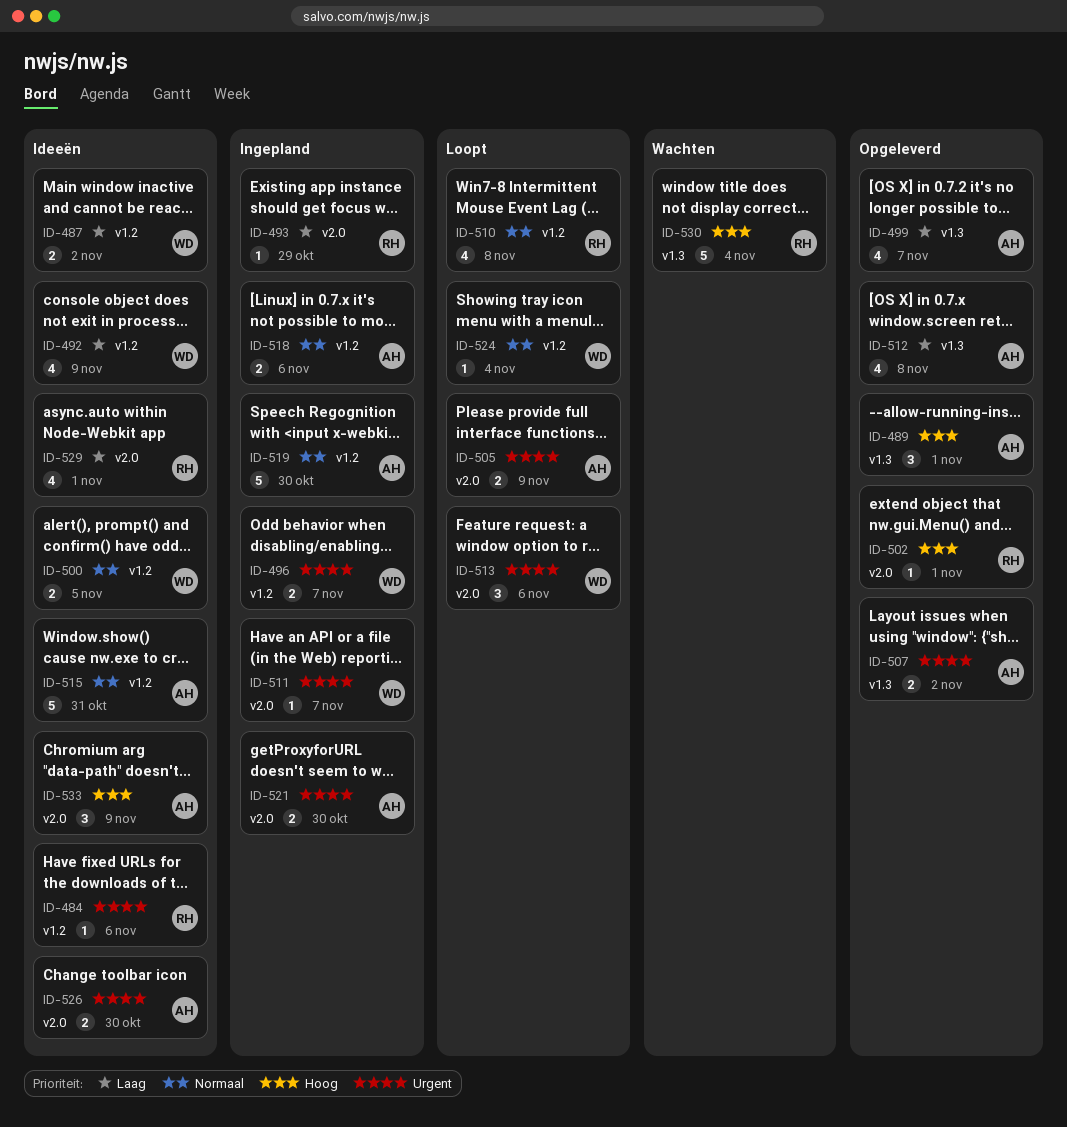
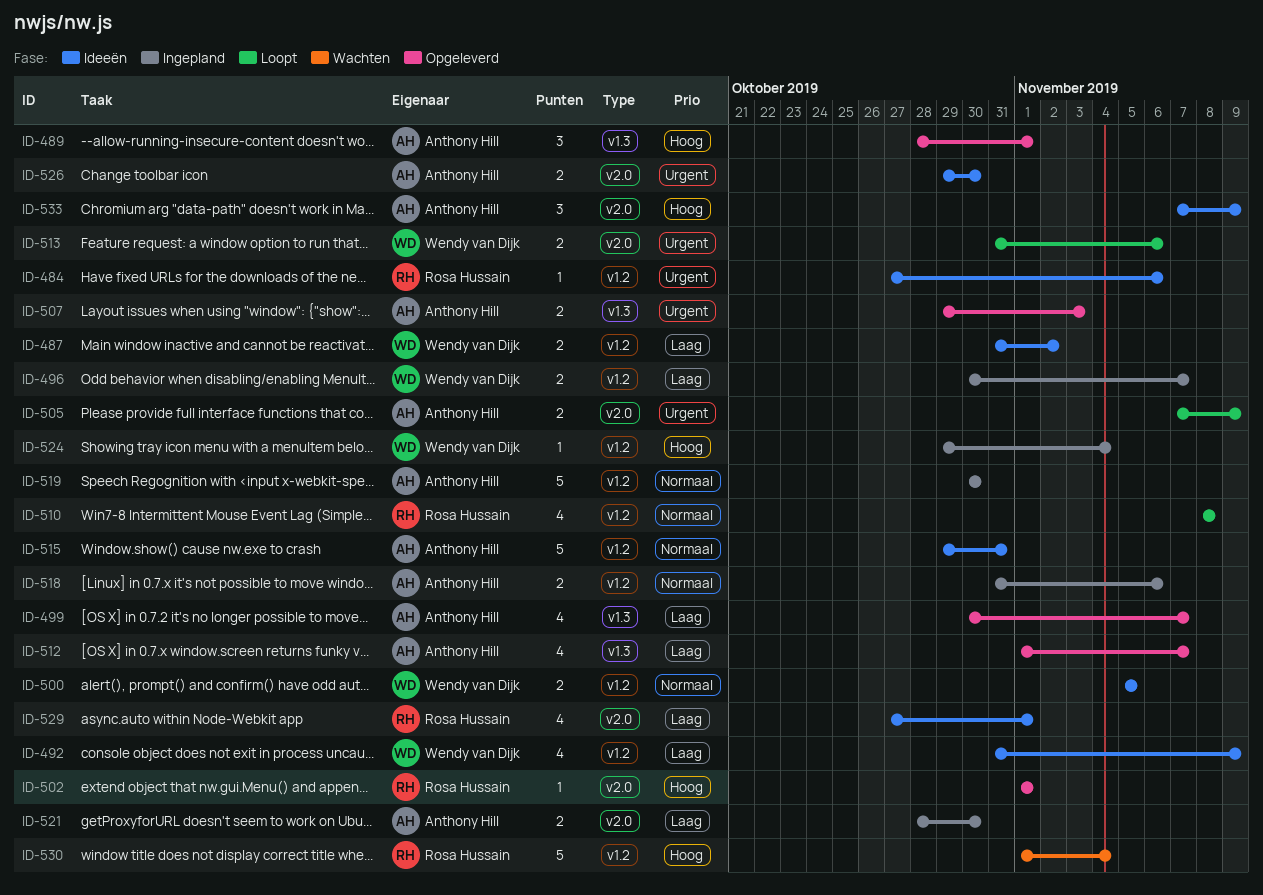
ID-493: present -> none
ID-496, priority: Urgent -> Laag
ID-507, due: Nov 2 -> Nov 3
ID-511: present -> none
ID-512, due: Nov 8 -> Nov 7
ID-513, estimate: 3 -> 2
ID-521, priority: Urgent -> Laag
ID-524, status: Loopt -> Ingepland
ID-524, priority: Normaal -> Hoog
ID-530, label: v1.3 -> v1.2

